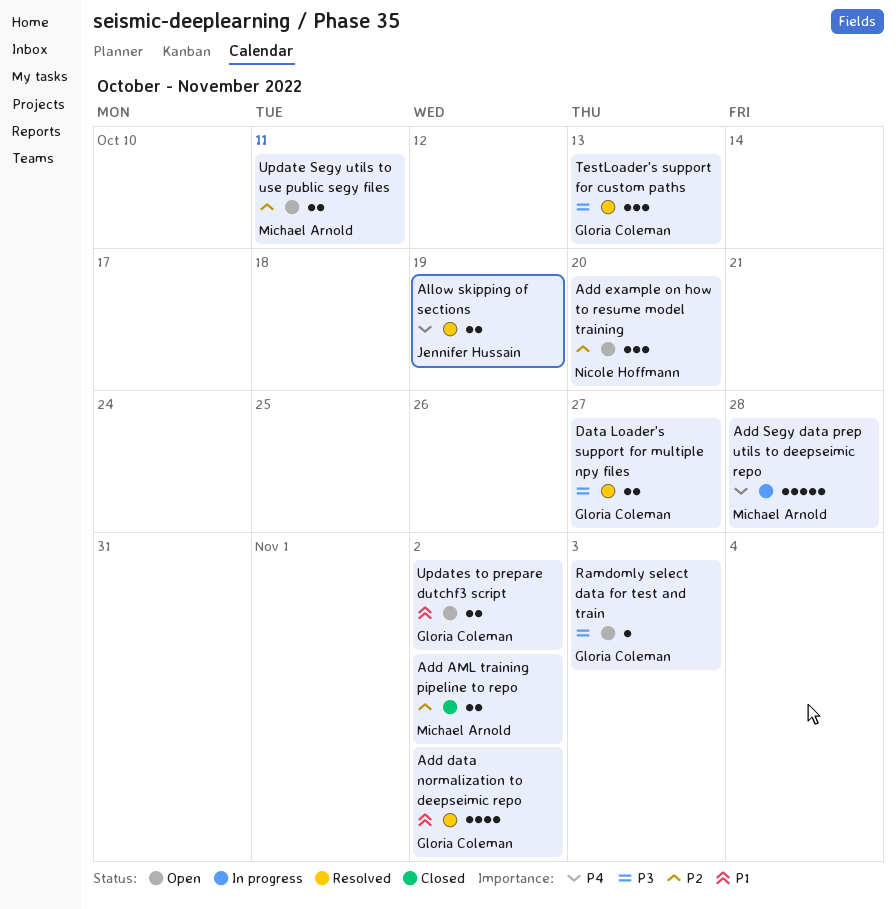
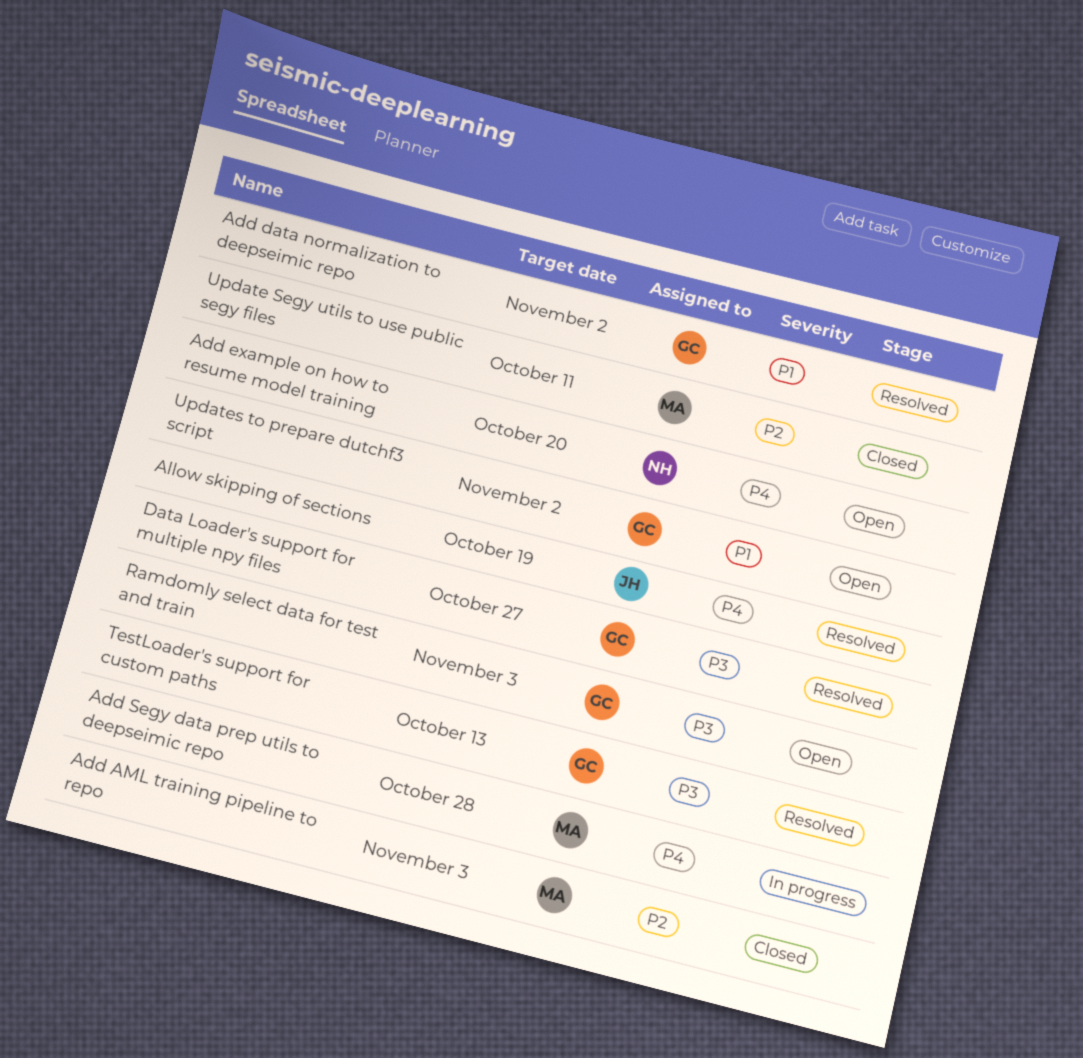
Add AML training pipeline to repo, due: Nov 2 -> Nov 3
Add example on how to resume model training, priority: P2 -> P4
Update Segy utils to use public segy files, status: Open -> Closed

